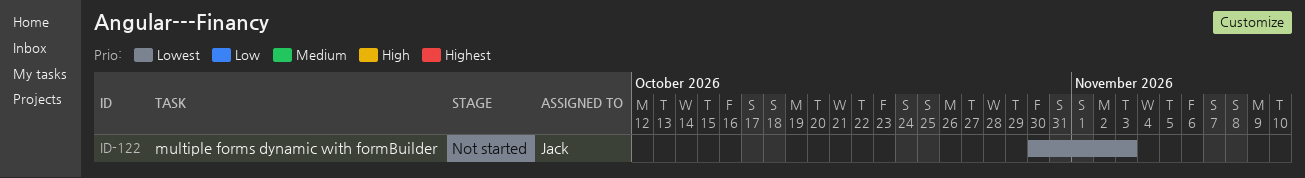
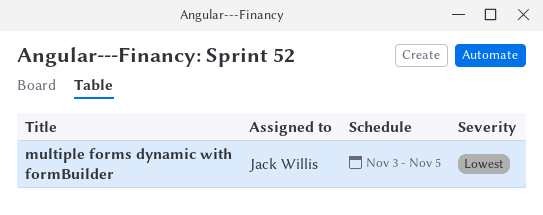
multiple forms dynamic with formBuilder, start: Oct 30 -> Nov 3
multiple forms dynamic with formBuilder, due: Nov 3 -> Nov 5

